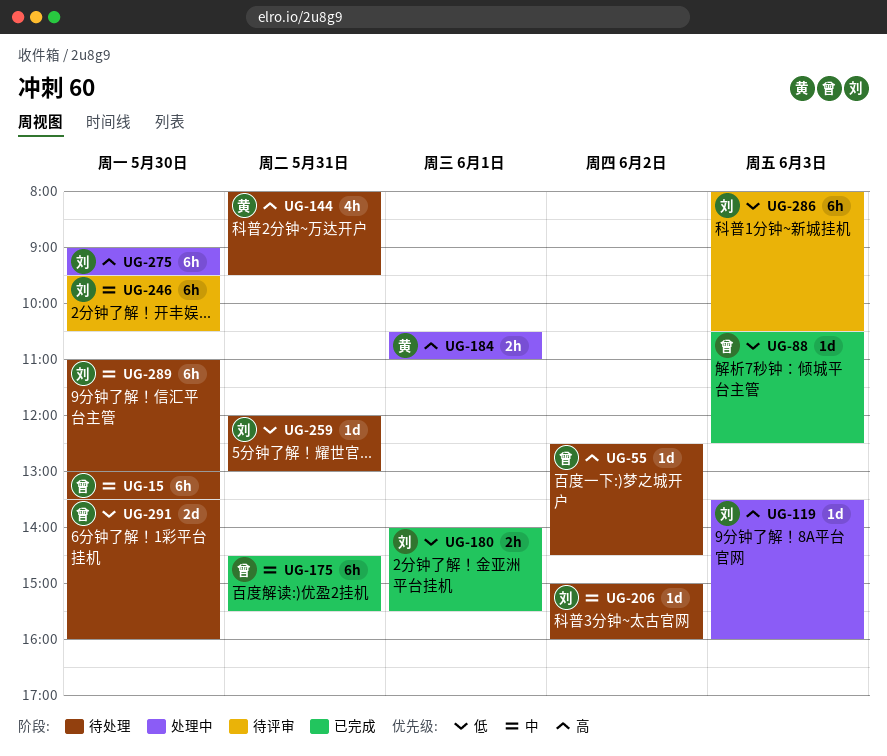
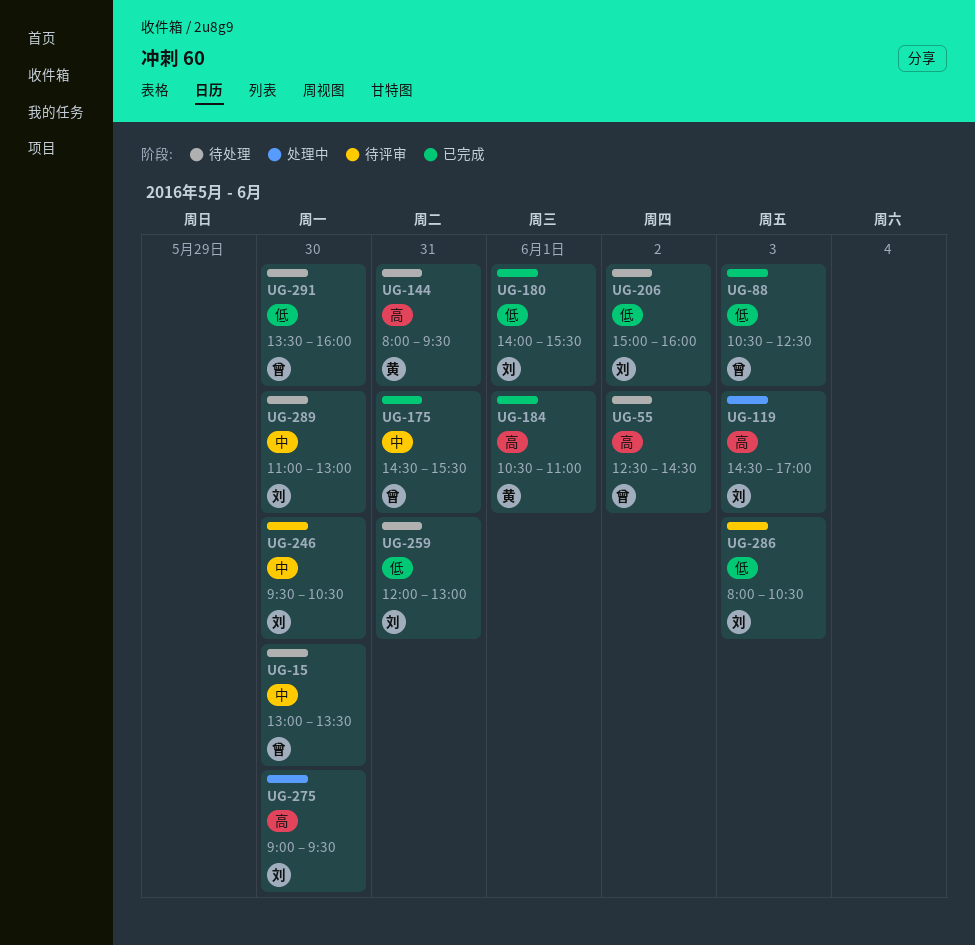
UG-119, begins: 13:30 -> 14:30
UG-119, ends: 16:00 -> 17:00
UG-184, status: 处理中 -> 已完成
UG-206, priority: 中 -> 低

